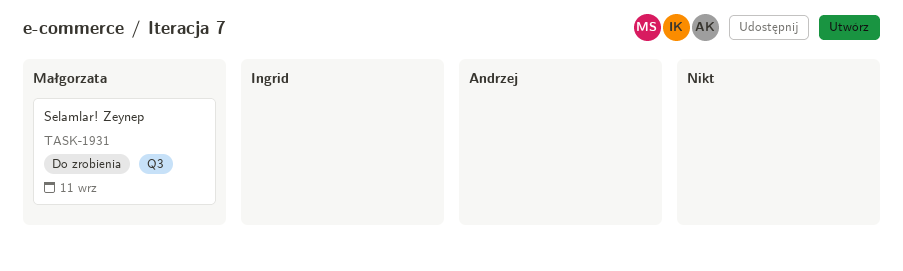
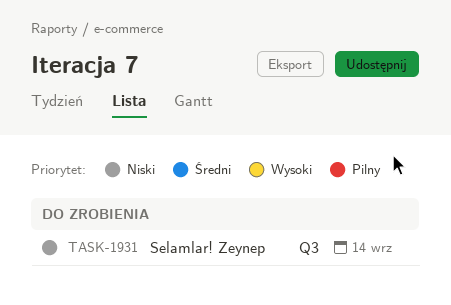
TASK-1931, due: Sep 11 -> Sep 14

